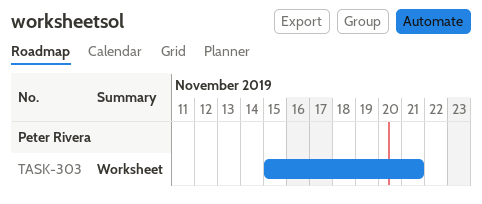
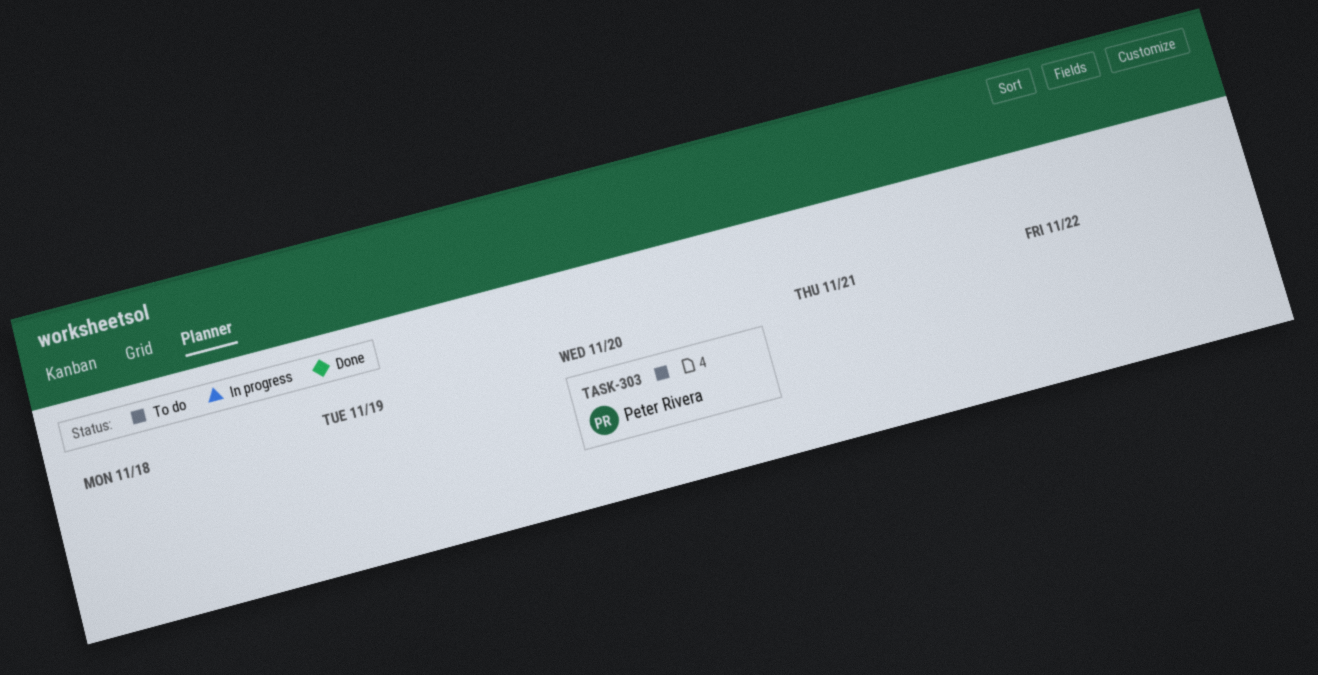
TASK-303, due: Nov 21 -> Nov 20

